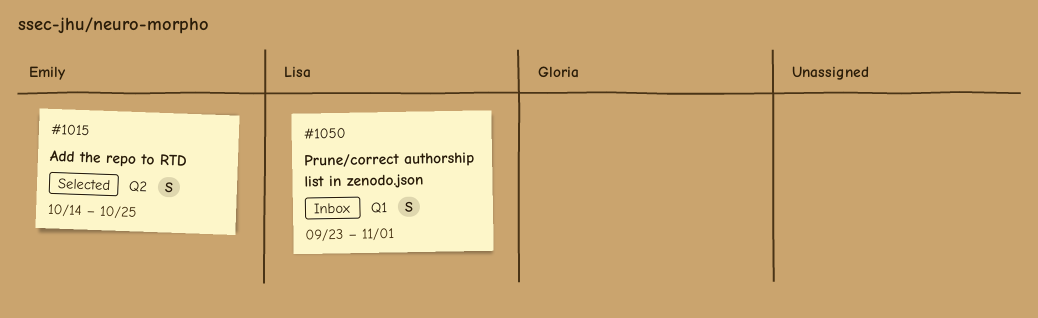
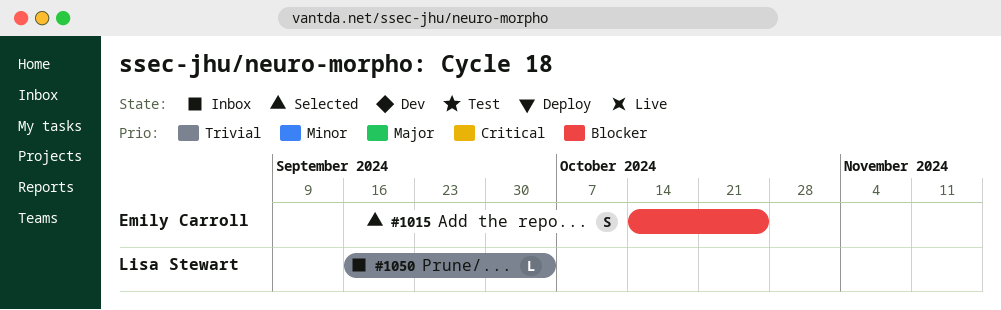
#1050, estimate: S -> L
#1050, start: Sep 23 -> Sep 16
#1050, due: Nov 1 -> Oct 4

